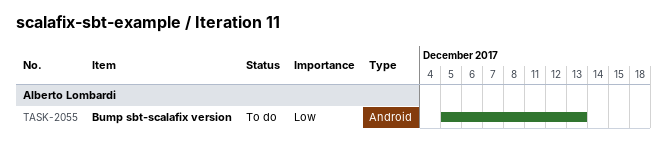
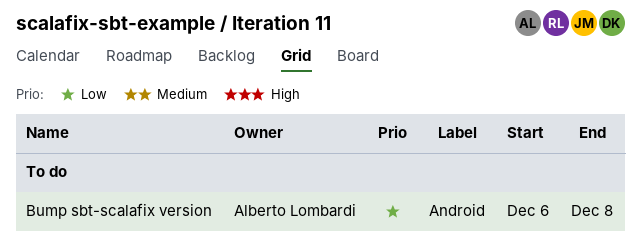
Bump sbt-scalafix version, start: Dec 5 -> Dec 6
Bump sbt-scalafix version, due: Dec 13 -> Dec 8

